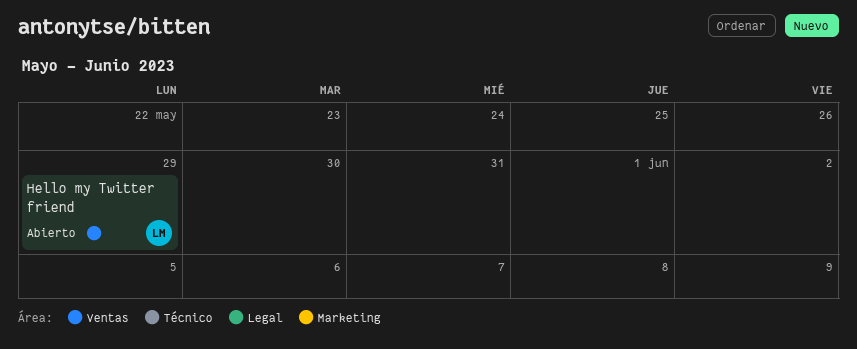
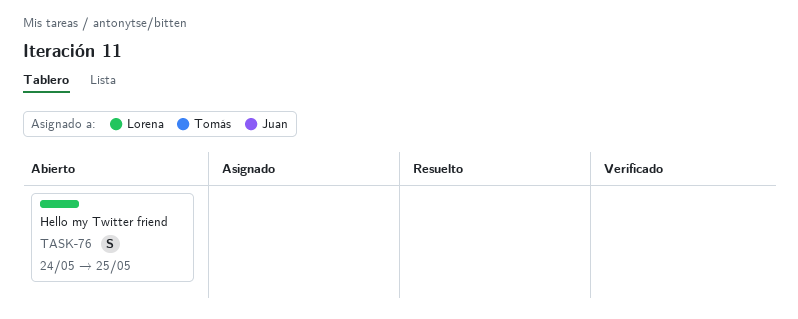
Hello my Twitter friend, due: May 29 -> May 25

